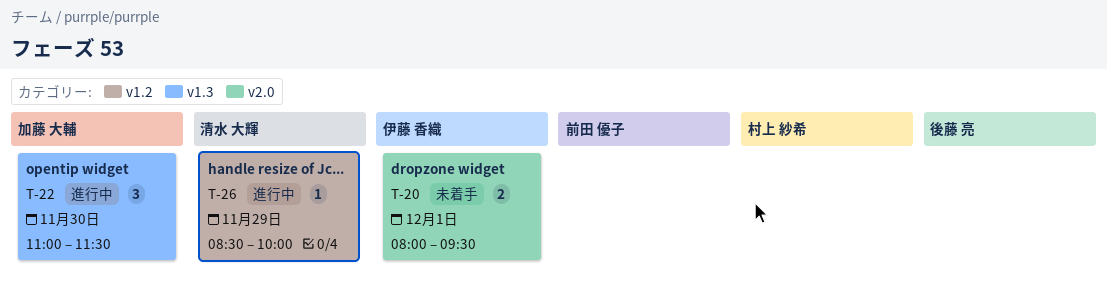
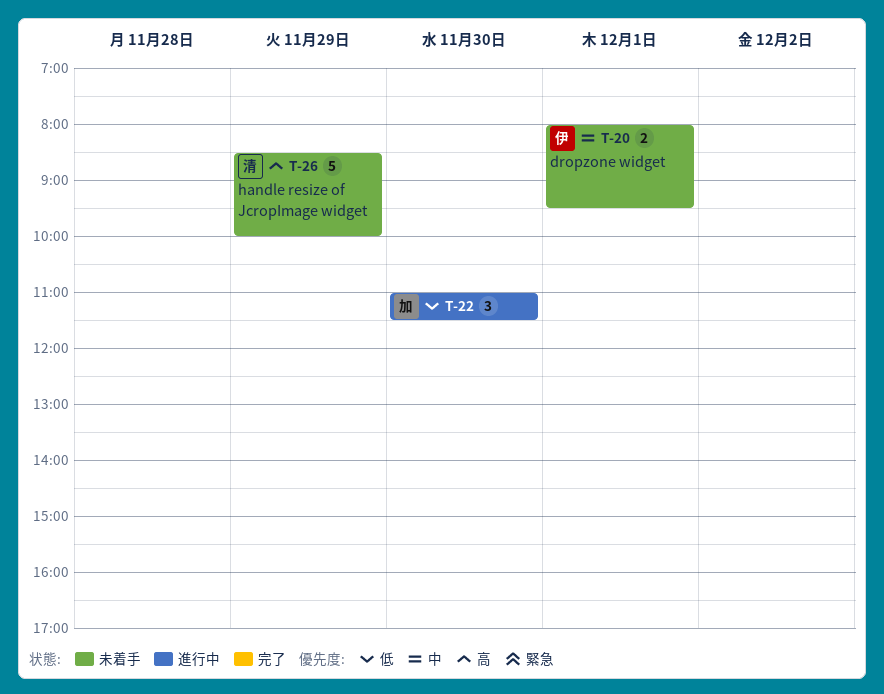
T-26, status: 進行中 -> 未着手
T-26, estimate: 1 -> 5

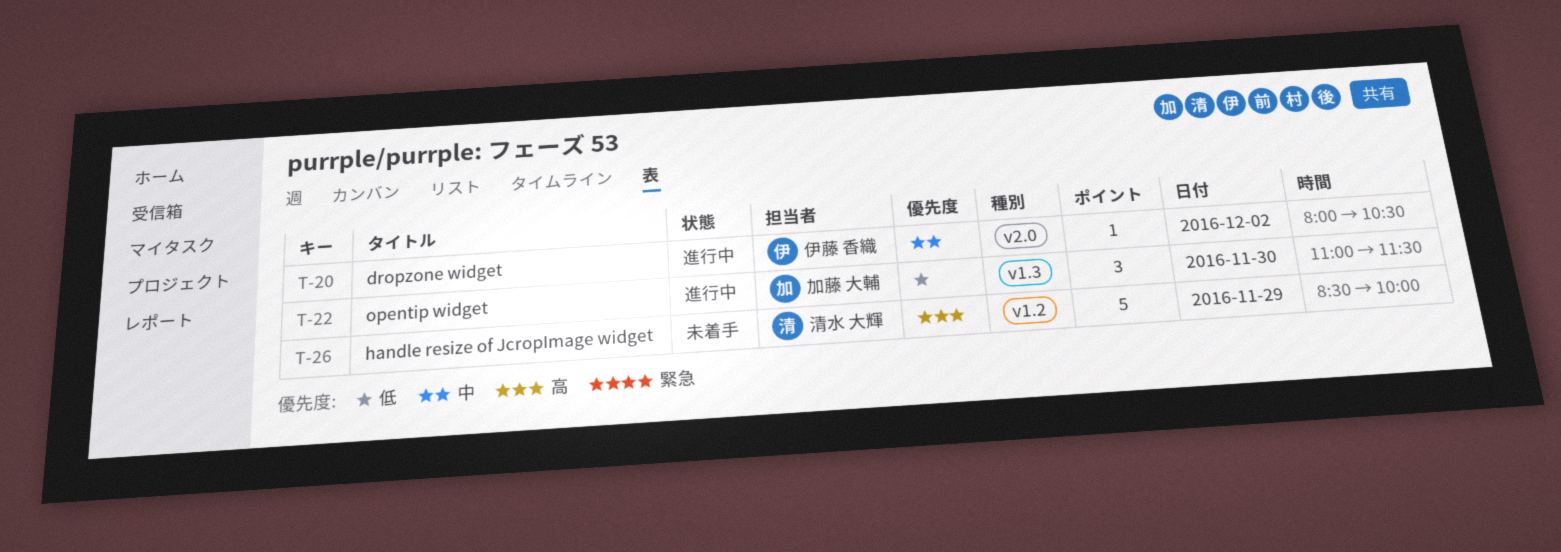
T-20, status: 未着手 -> 進行中
T-20, estimate: 2 -> 1
T-20, day: Dec 1 -> Dec 2
T-20, ends: 09:30 -> 10:30

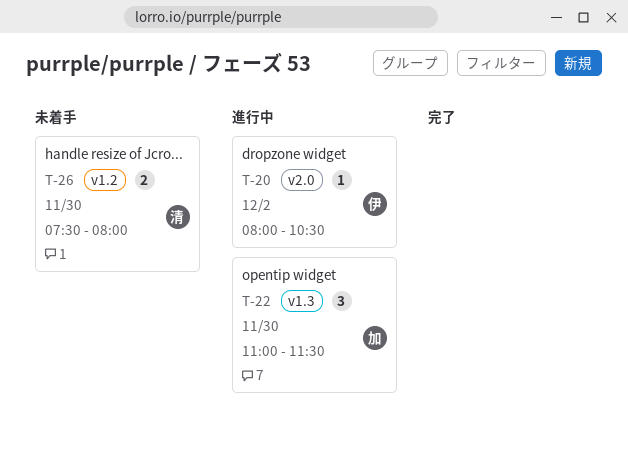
T-26, estimate: 5 -> 2
T-26, day: Nov 29 -> Nov 30
T-26, begins: 08:30 -> 07:30
T-26, ends: 10:00 -> 08:00

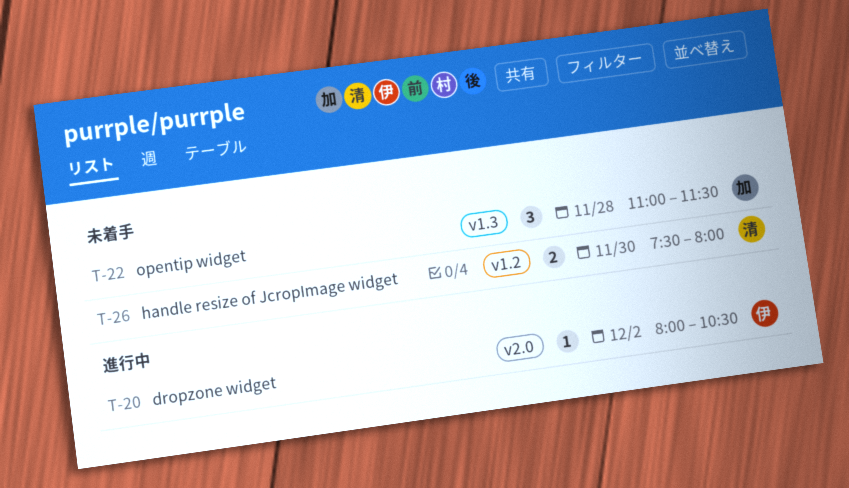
T-22, status: 進行中 -> 未着手
T-22, day: Nov 30 -> Nov 28

